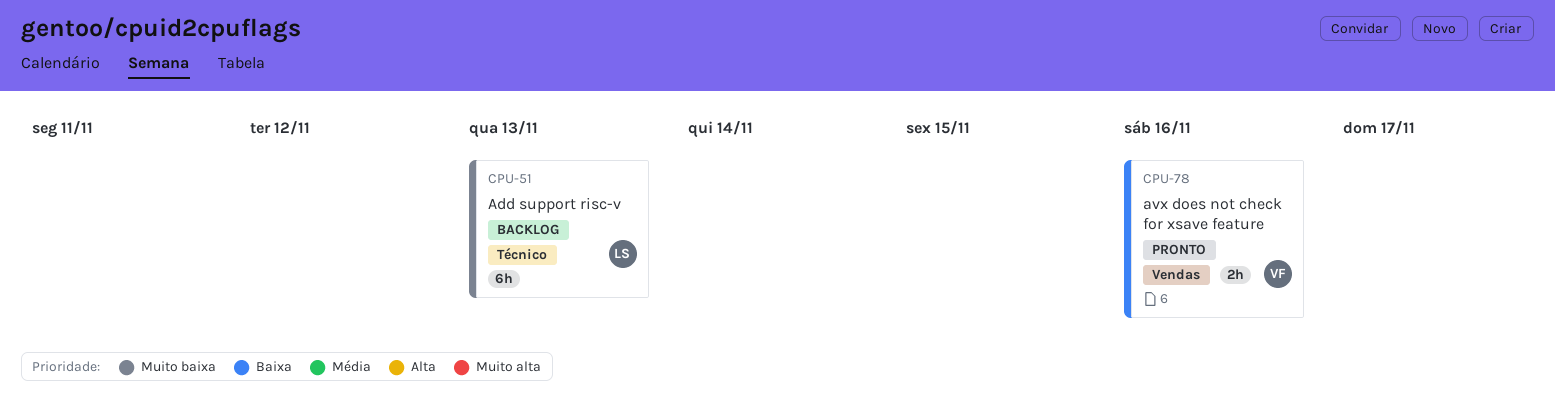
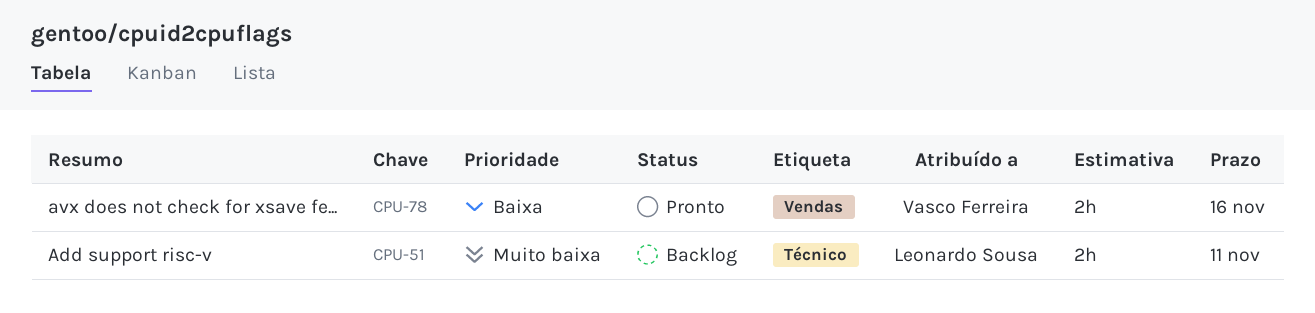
CPU-51, estimate: 6h -> 2h
CPU-51, due: Nov 13 -> Nov 11

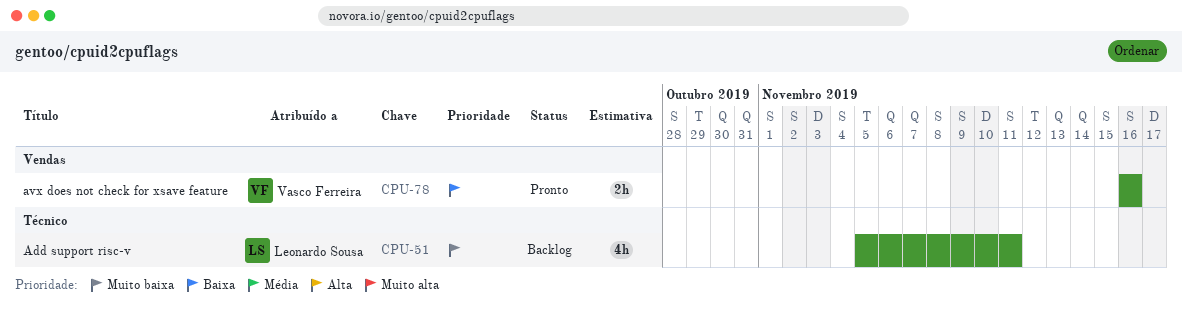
CPU-51, estimate: 2h -> 4h

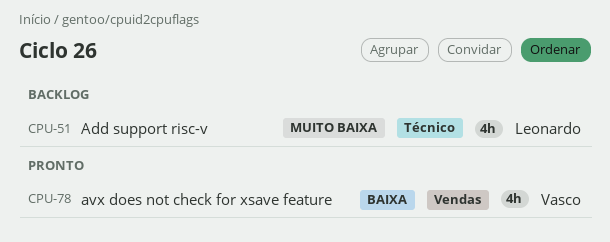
CPU-78, estimate: 2h -> 4h

